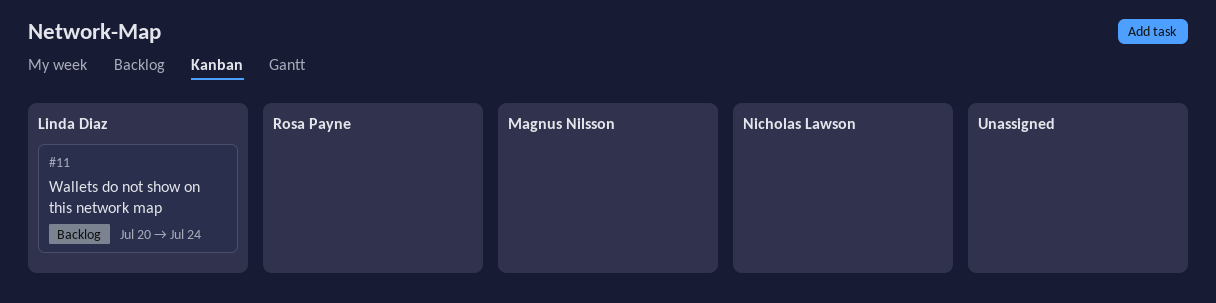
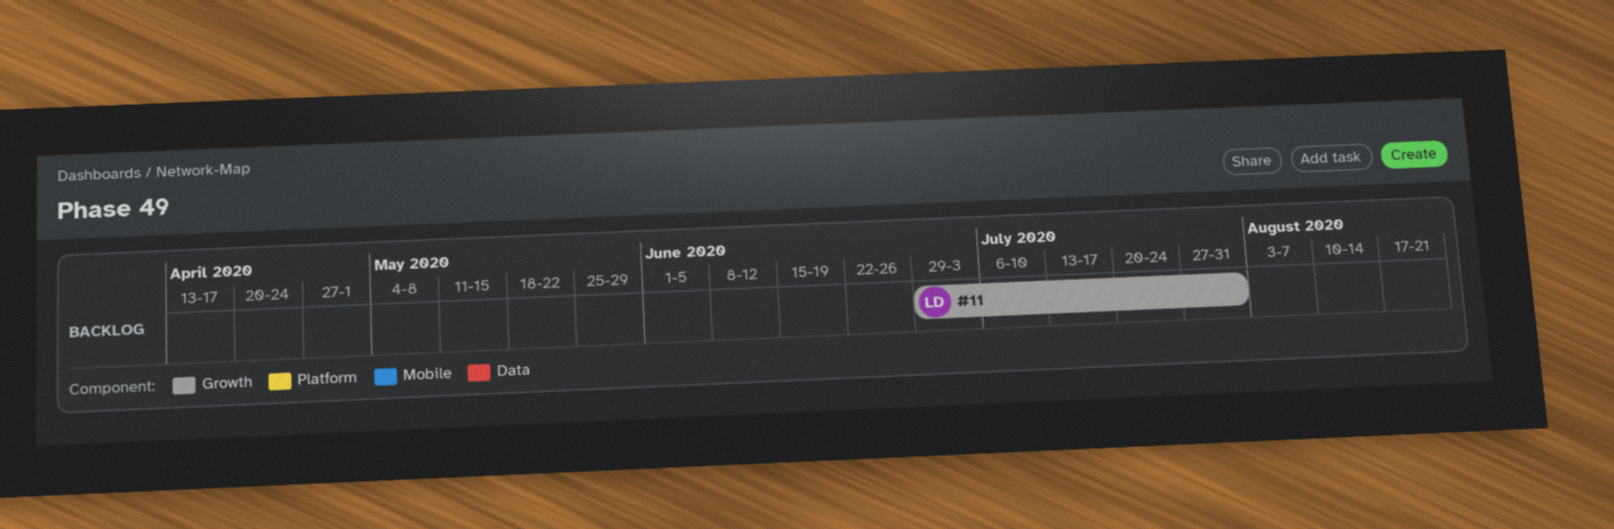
#11, start: Jul 20 -> Jun 29
#11, due: Jul 24 -> Jul 31

